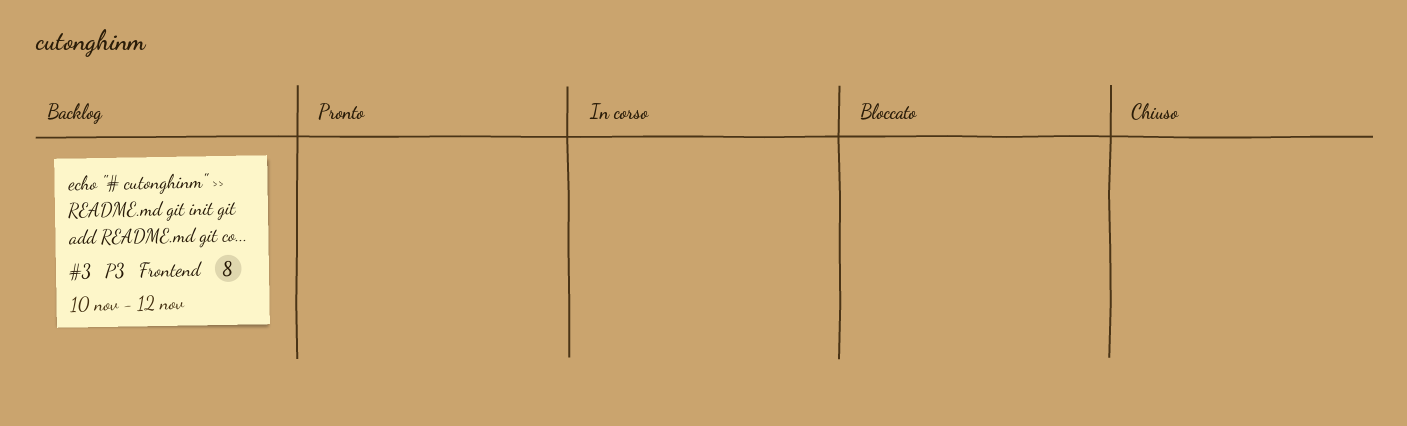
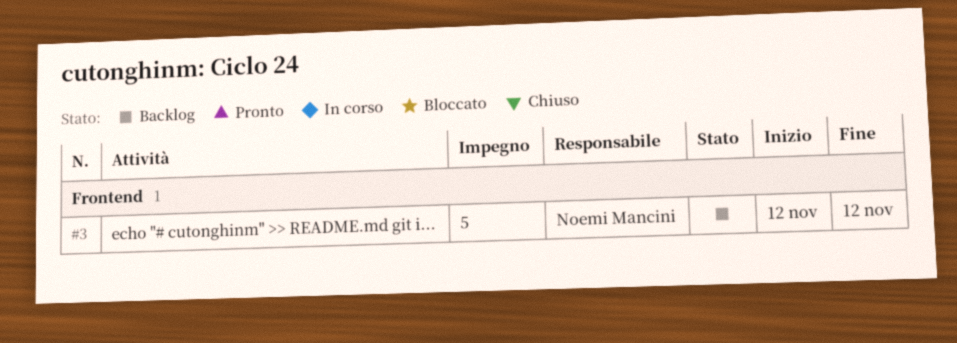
#3, estimate: 8 -> 5
#3, start: Nov 10 -> Nov 12

